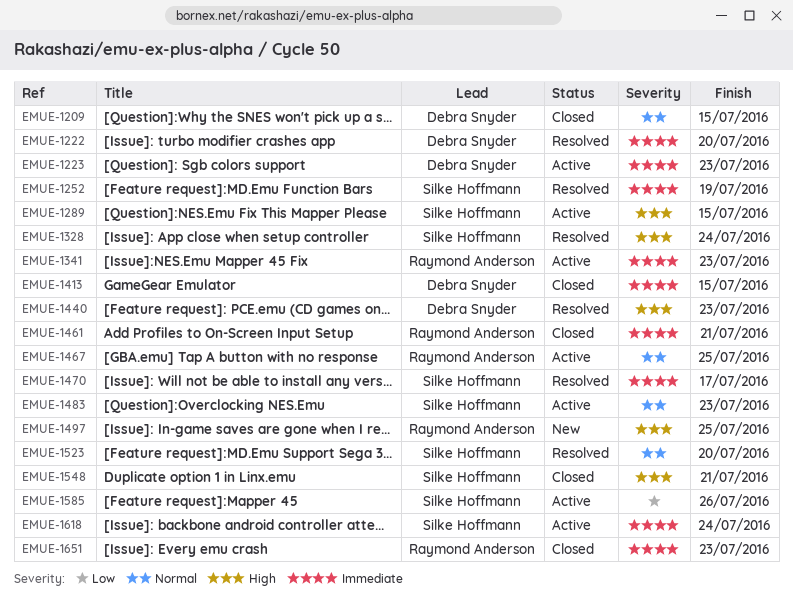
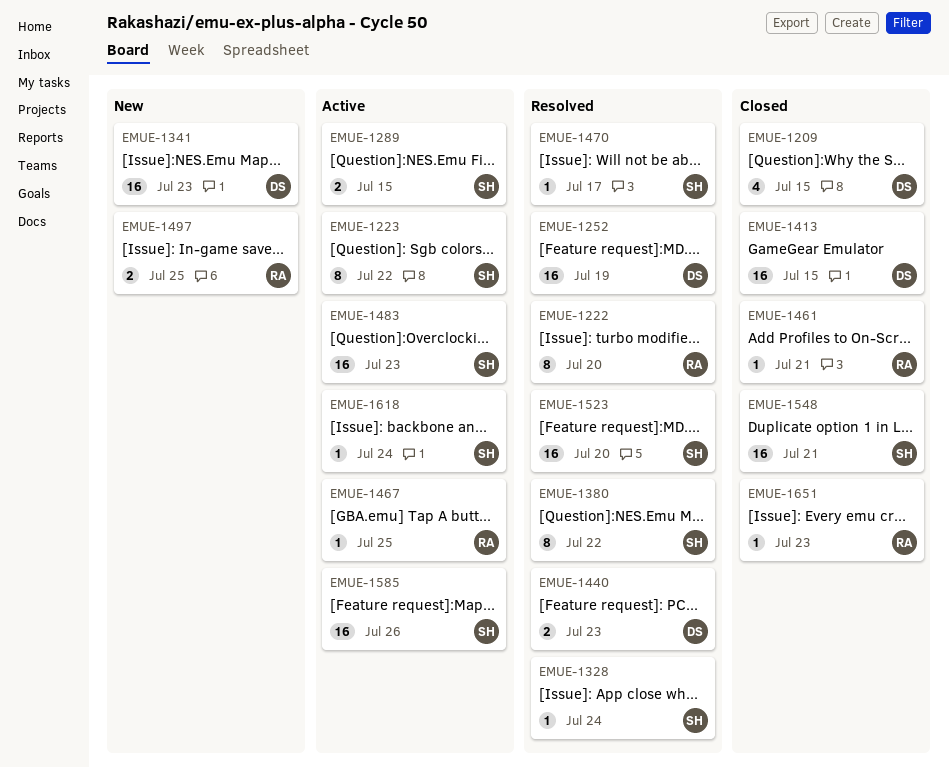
EMUE-1222, owner: Debra Snyder -> Raymond Anderson
EMUE-1223, owner: Debra Snyder -> Silke Hoffmann
EMUE-1223, due: Jul 23 -> Jul 22
EMUE-1252, owner: Silke Hoffmann -> Debra Snyder
EMUE-1341, status: Active -> New
EMUE-1341, owner: Raymond Anderson -> Debra Snyder
EMUE-1380: none -> present

